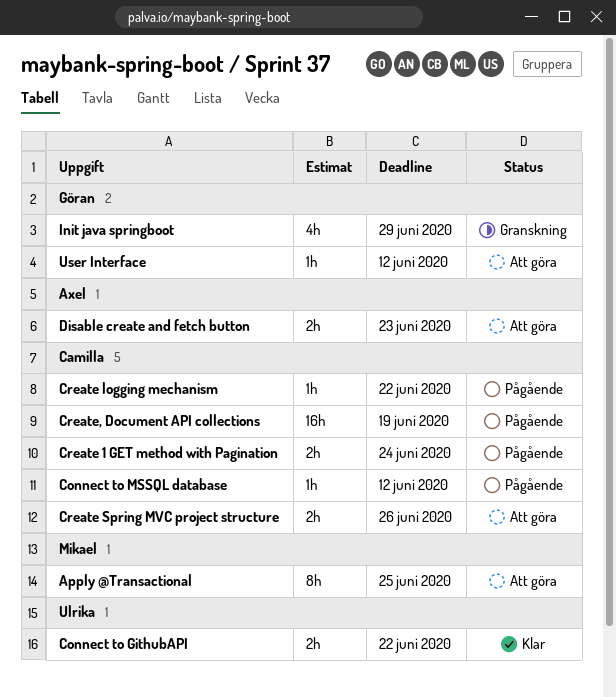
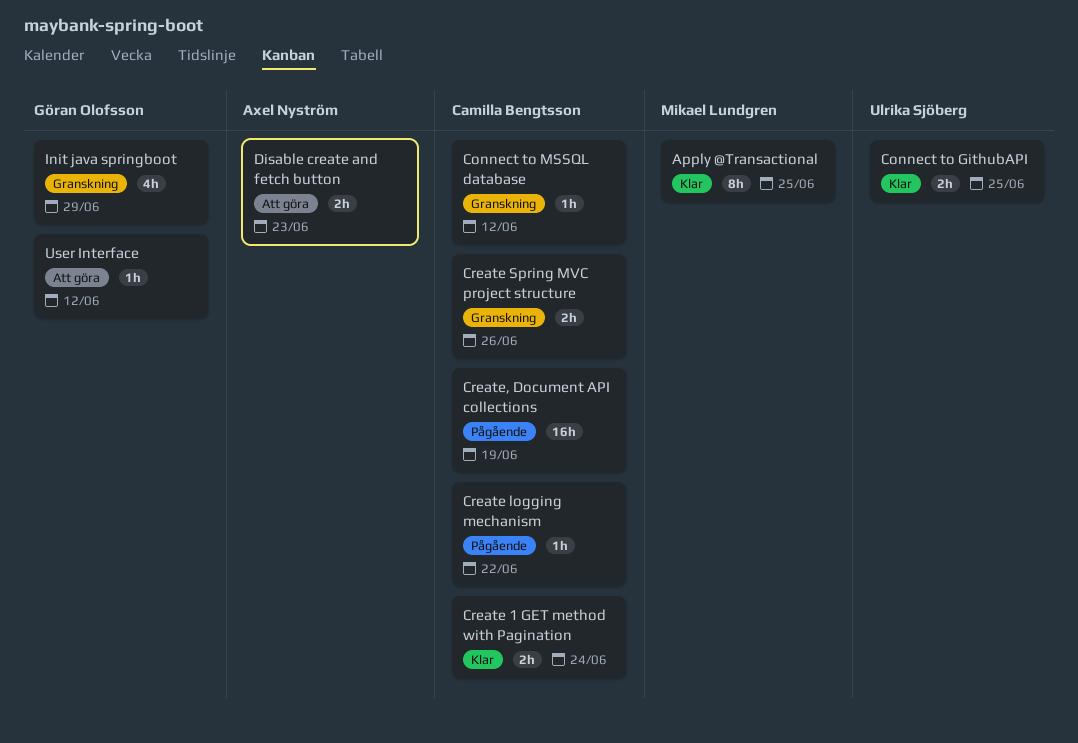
Apply @Transactional, status: Att göra -> Klar
Connect to GithubAPI, due: Jun 22 -> Jun 25
Connect to MSSQL database, status: Pågående -> Granskning
Create 1 GET method with Pagination, status: Pågående -> Klar
Create Spring MVC project structure, status: Att göra -> Granskning

